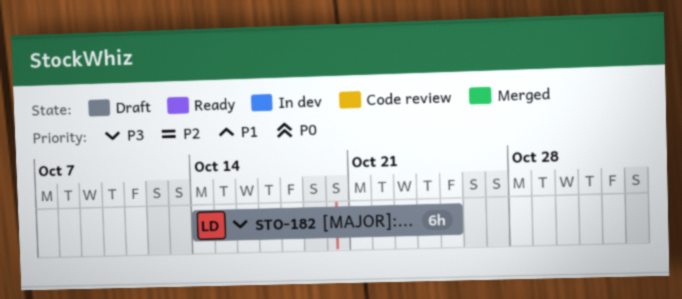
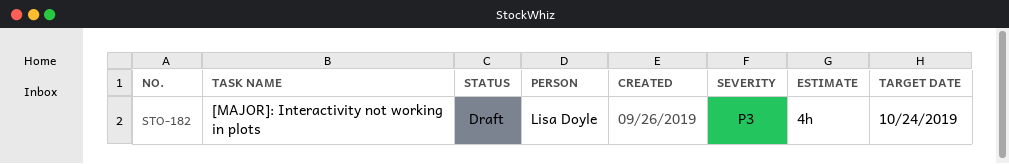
STO-182, estimate: 6h -> 4h
STO-182, due: Oct 25 -> Oct 24

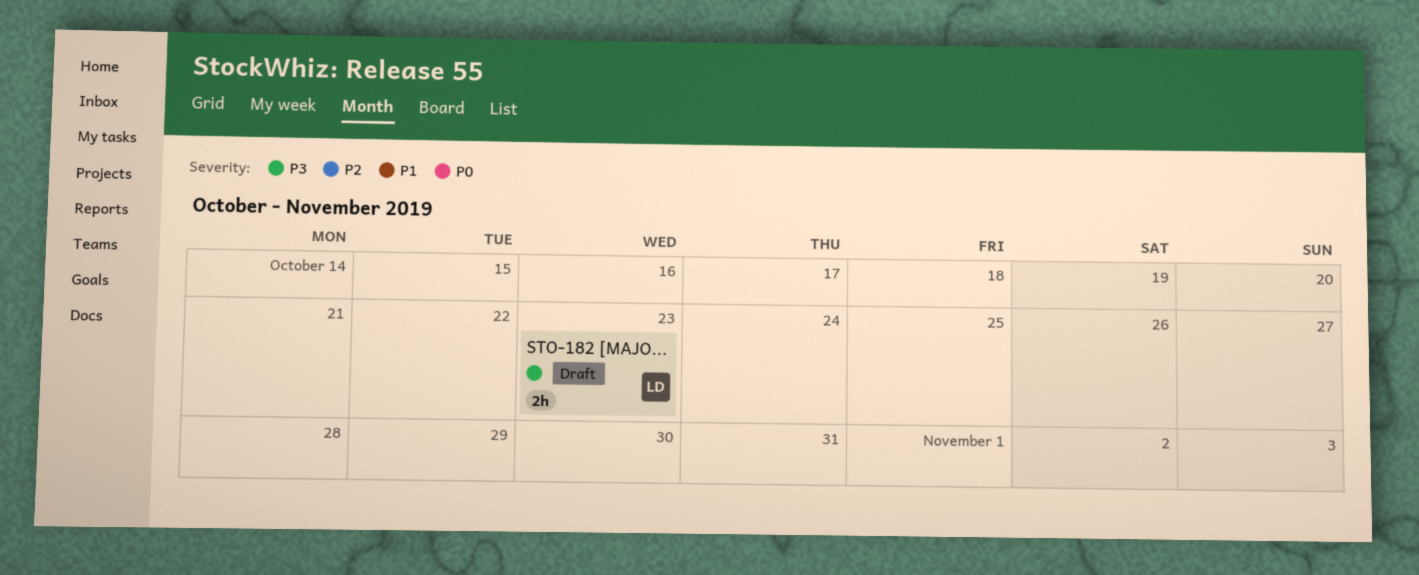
STO-182, estimate: 4h -> 2h
STO-182, due: Oct 24 -> Oct 23

